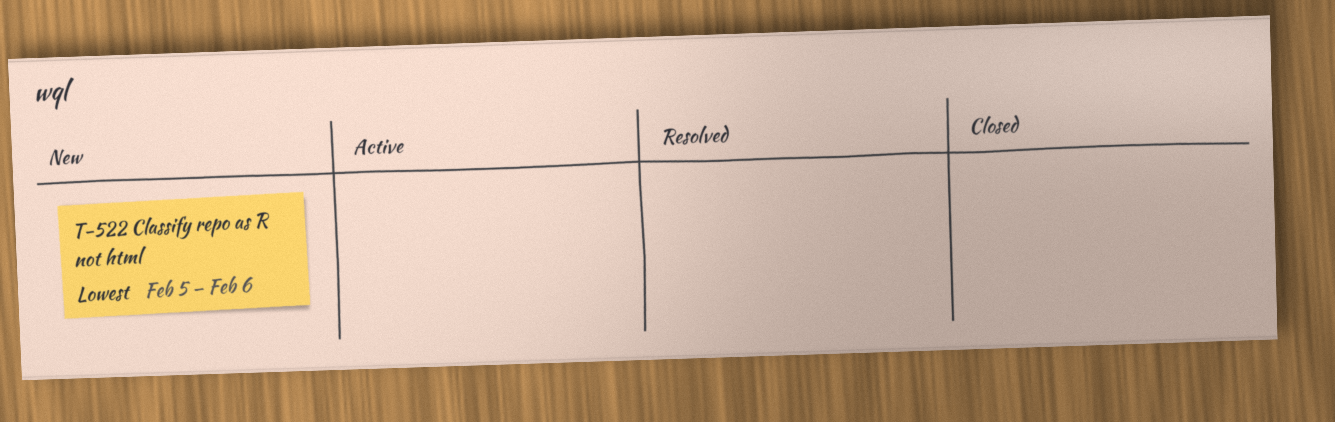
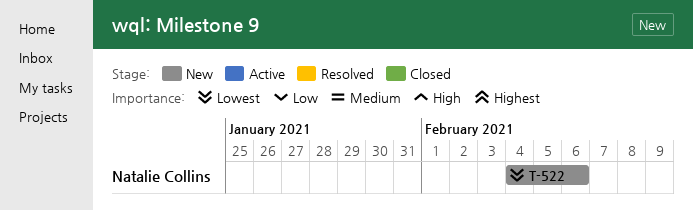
T-522, start: Feb 5 -> Feb 4

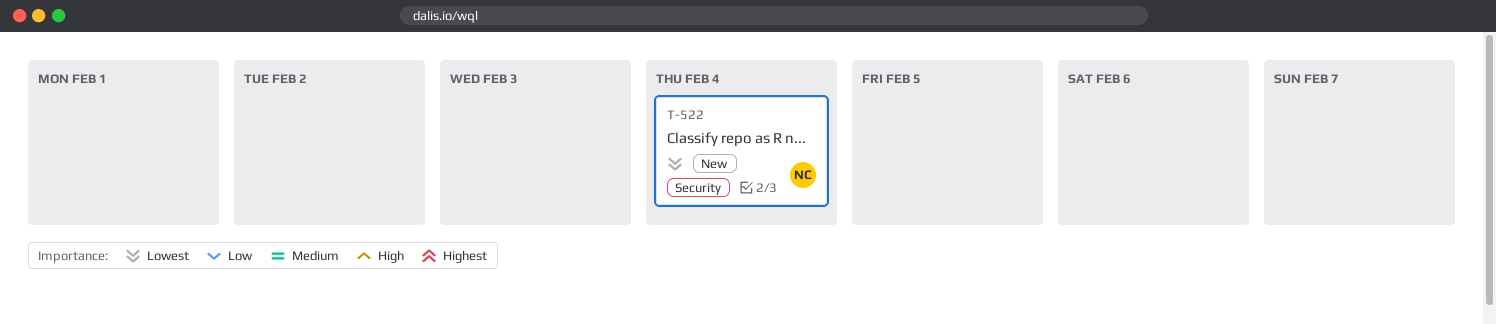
T-522, due: Feb 6 -> Feb 4

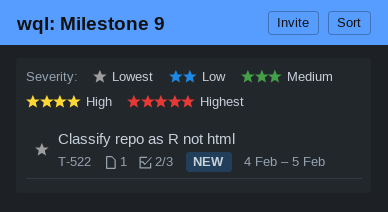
T-522, due: Feb 4 -> Feb 5

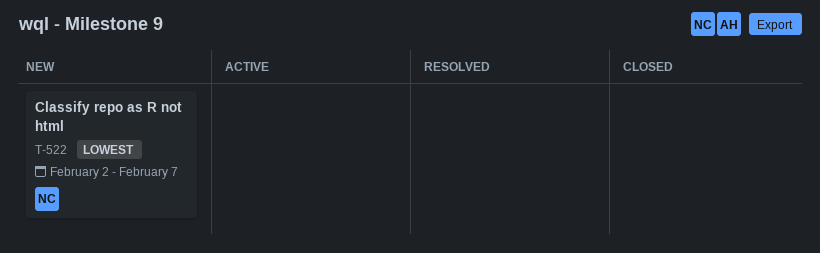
T-522, start: Feb 4 -> Feb 2
T-522, due: Feb 5 -> Feb 7

